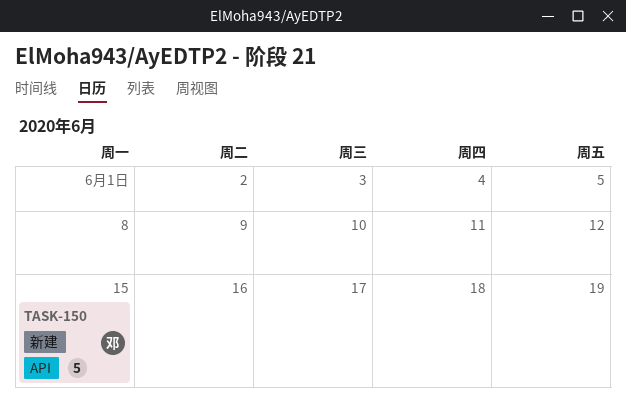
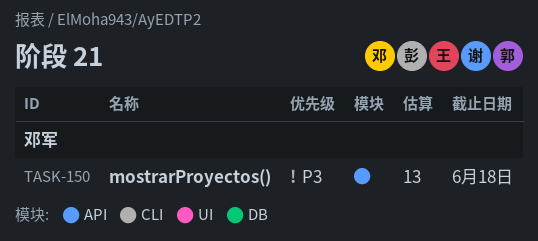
TASK-150, estimate: 5 -> 13
TASK-150, due: Jun 15 -> Jun 18

